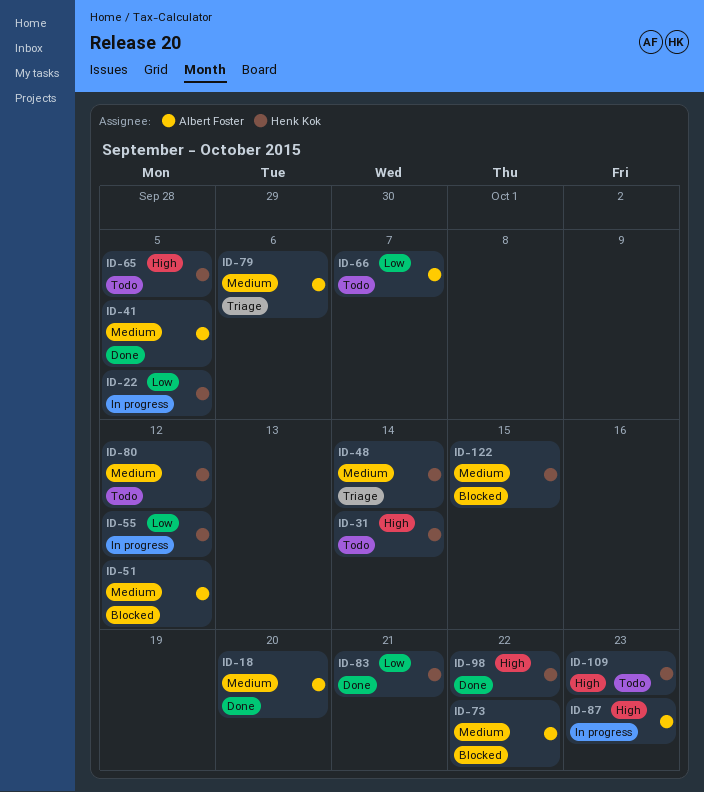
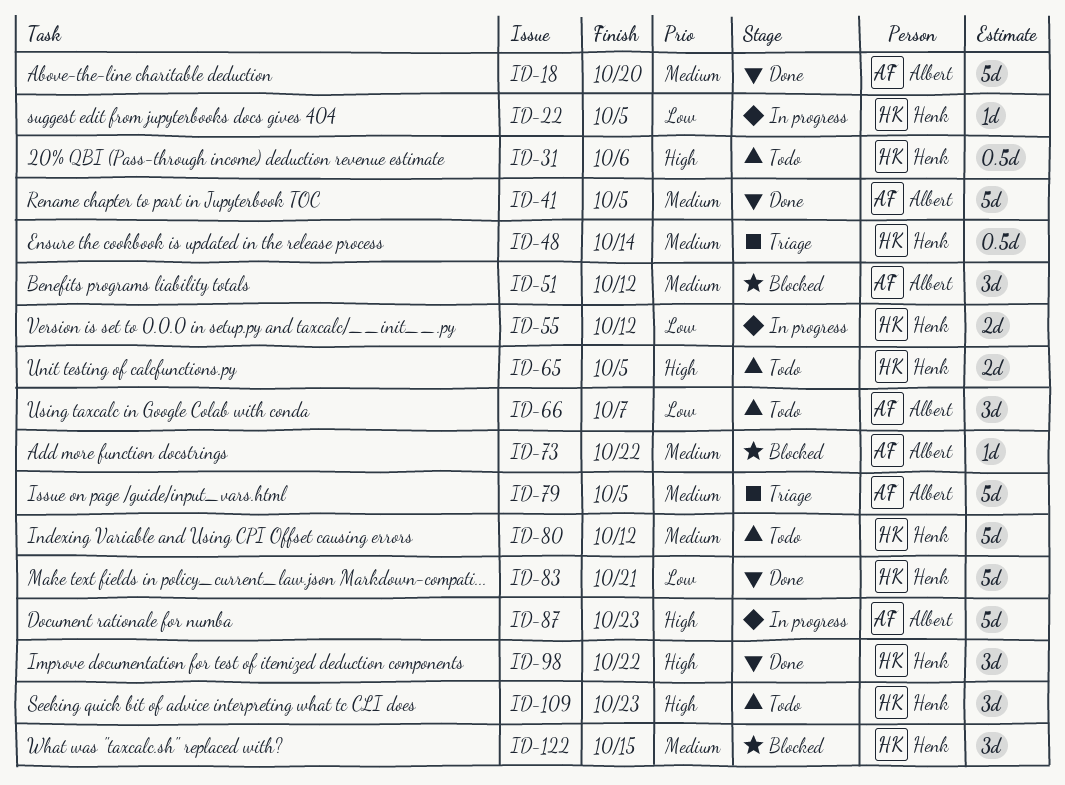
ID-31, due: Oct 14 -> Oct 6
ID-79, due: Oct 6 -> Oct 5

